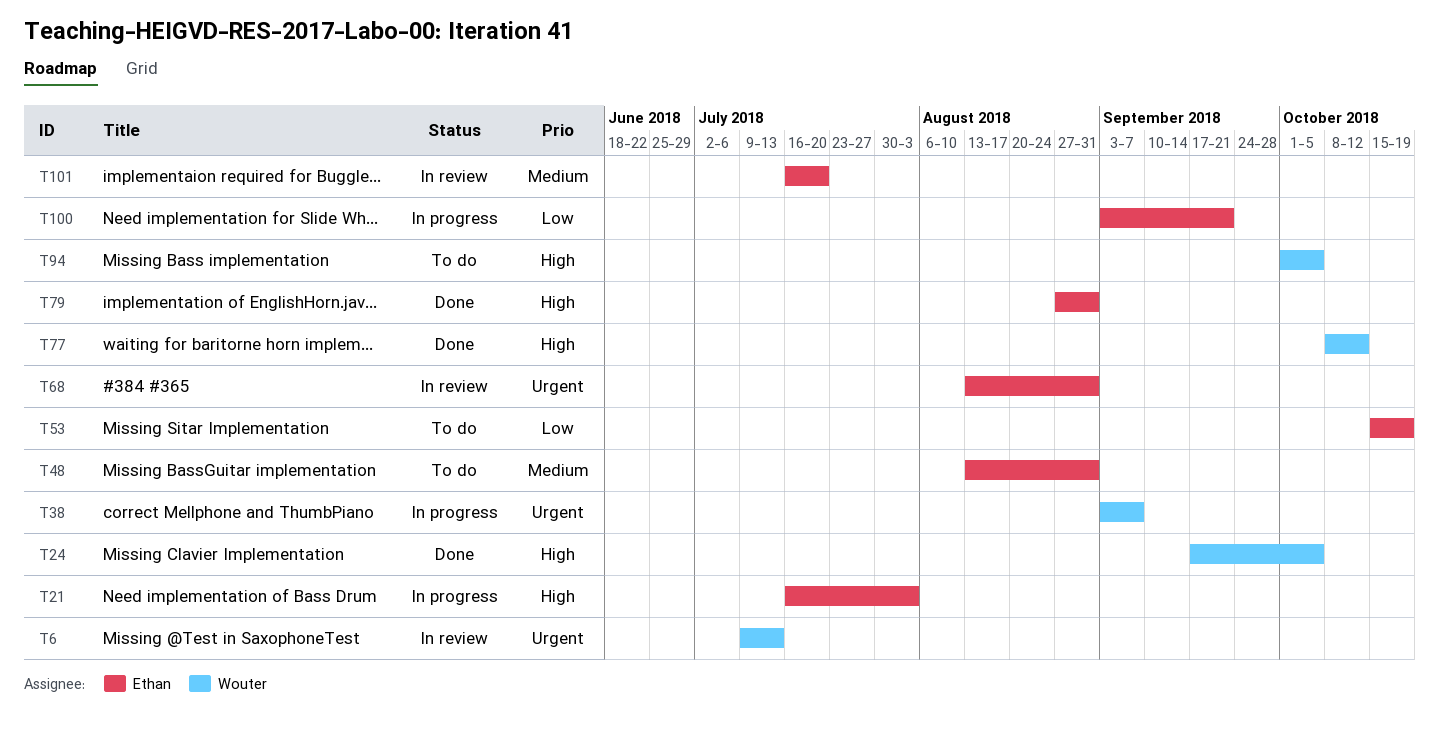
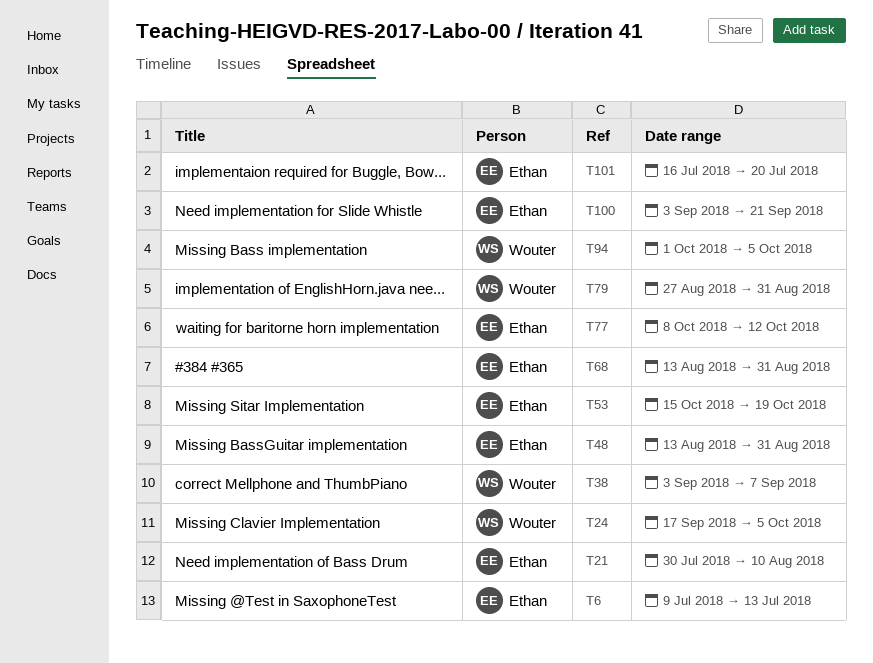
T6, owner: Wouter -> Ethan
T21, start: Jul 16 -> Jul 30
T21, due: Aug 3 -> Aug 10
T77, owner: Wouter -> Ethan
T79, owner: Ethan -> Wouter

